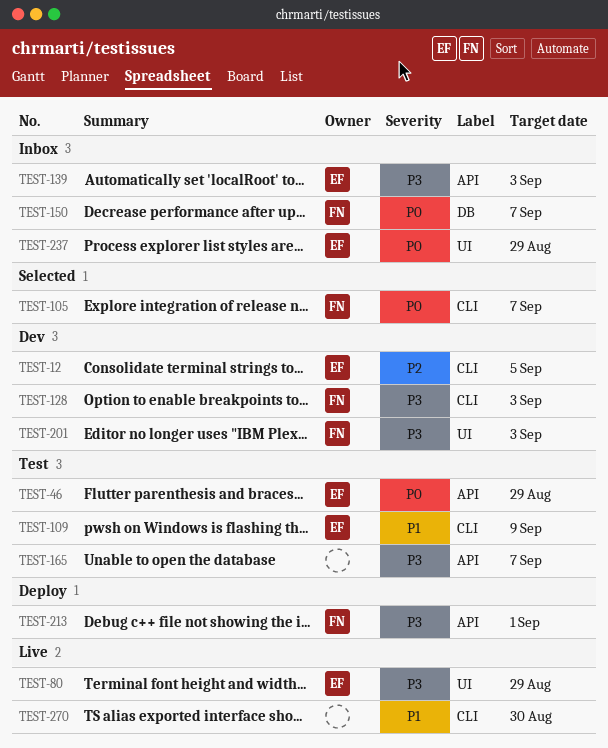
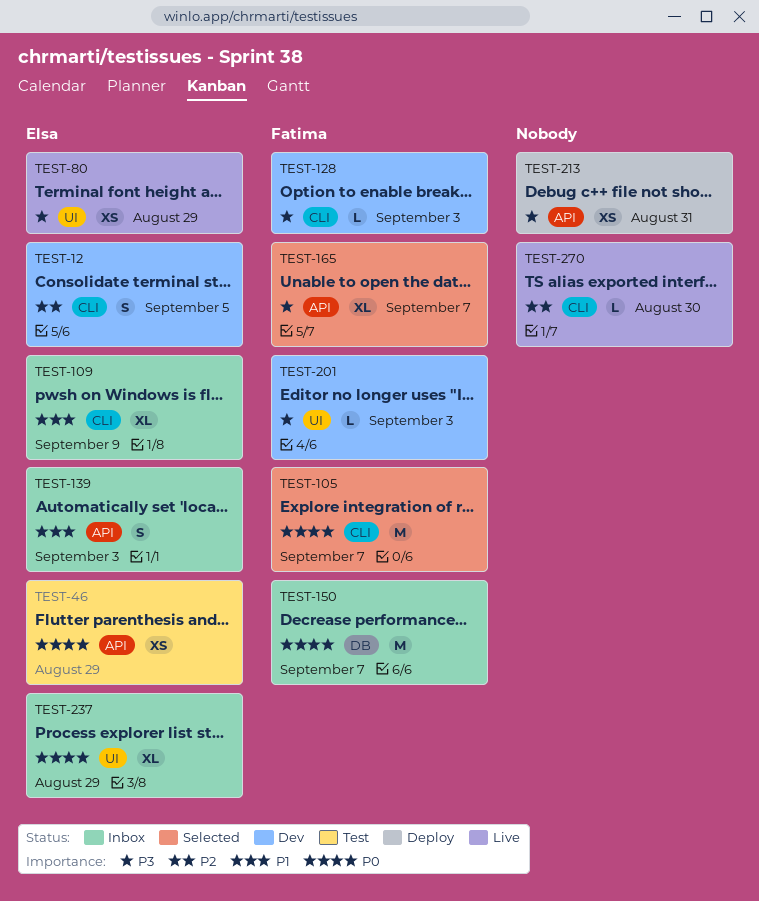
TEST-109, status: Test -> Inbox
TEST-139, priority: P3 -> P1
TEST-165, status: Test -> Selected
TEST-165, owner: none -> Fatima
TEST-213, owner: Fatima -> none
TEST-213, due: Sep 1 -> Aug 31
TEST-270, priority: P1 -> P2

